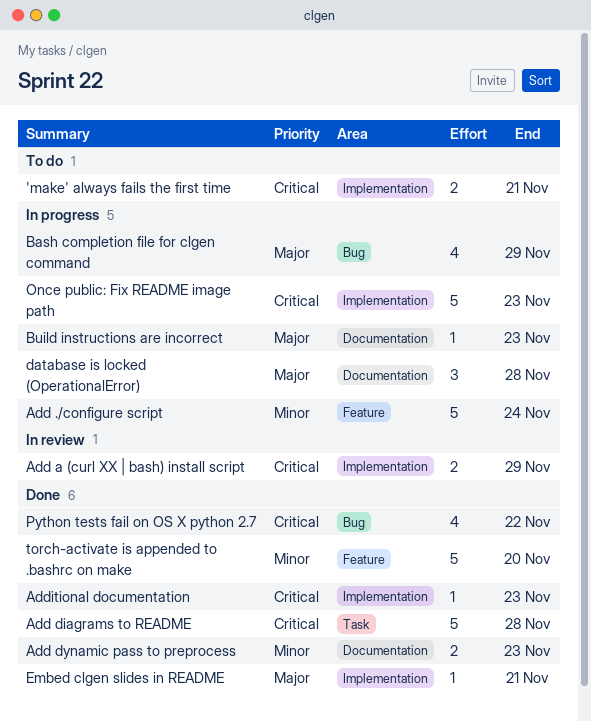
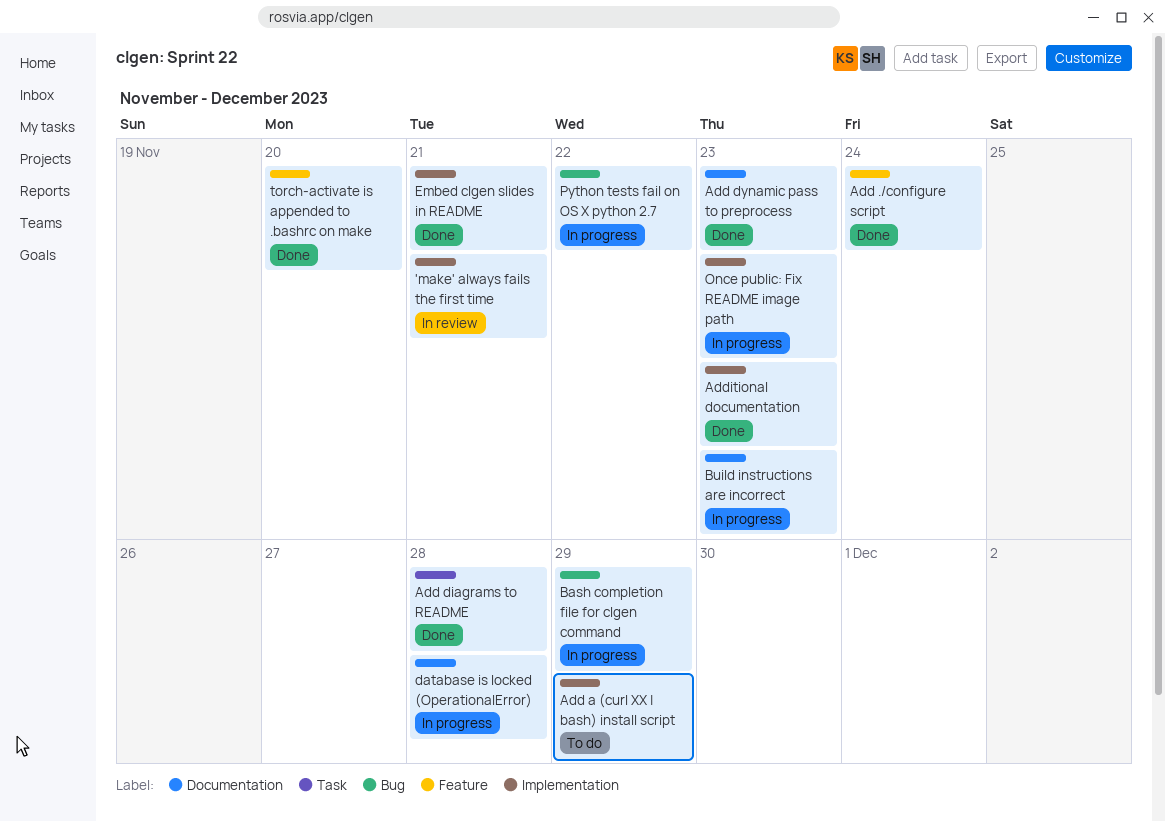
'make' always fails the first time, status: To do -> In review
Add ./configure script, status: In progress -> Done
Add a (curl XX | bash) install script, status: In review -> To do
Python tests fail on OS X python 2.7, status: Done -> In progress

